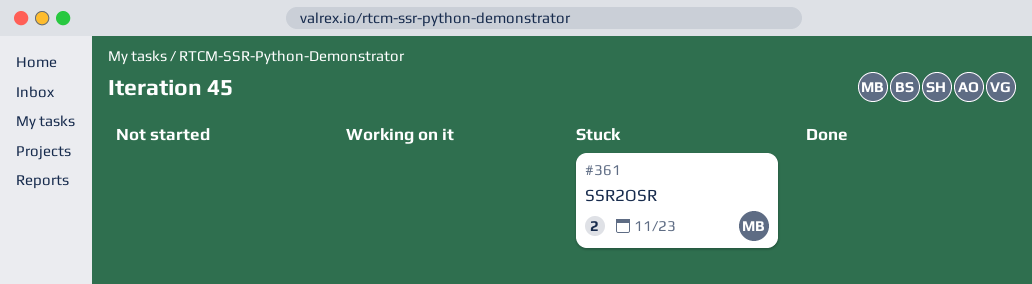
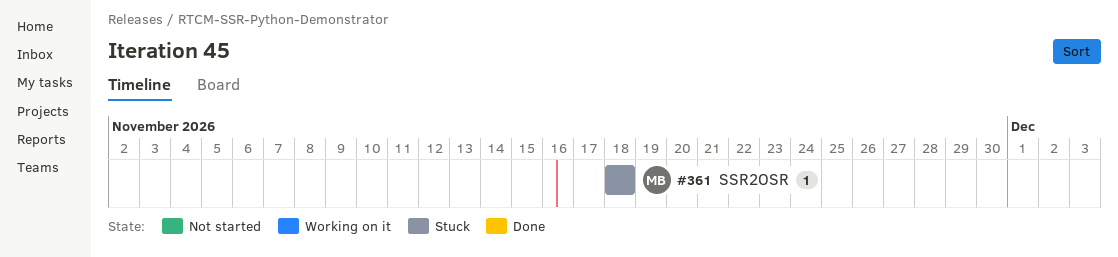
#361, estimate: 2 -> 1
#361, due: Nov 23 -> Nov 18

